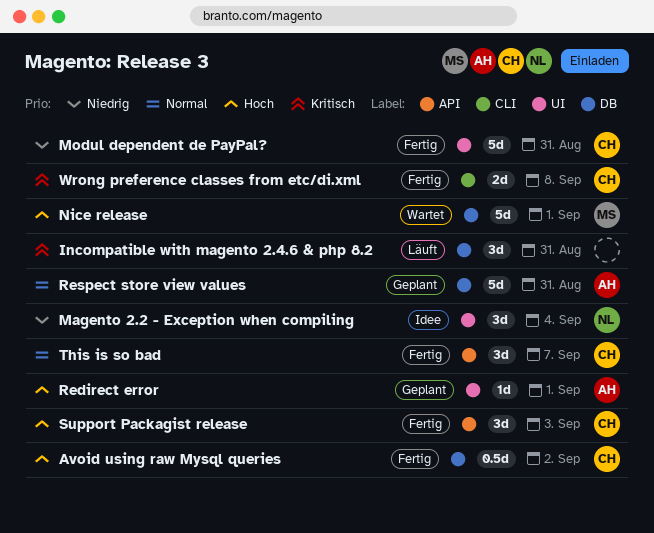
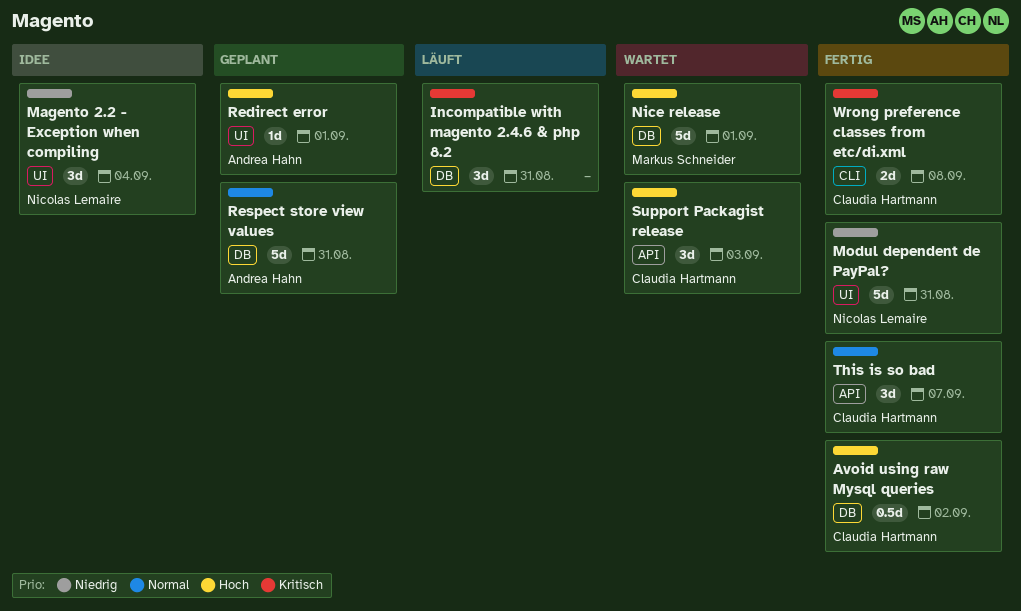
Modul dependent de PayPal?, owner: Claudia Hartmann -> Nicolas Lemaire
Support Packagist release, status: Fertig -> Wartet

